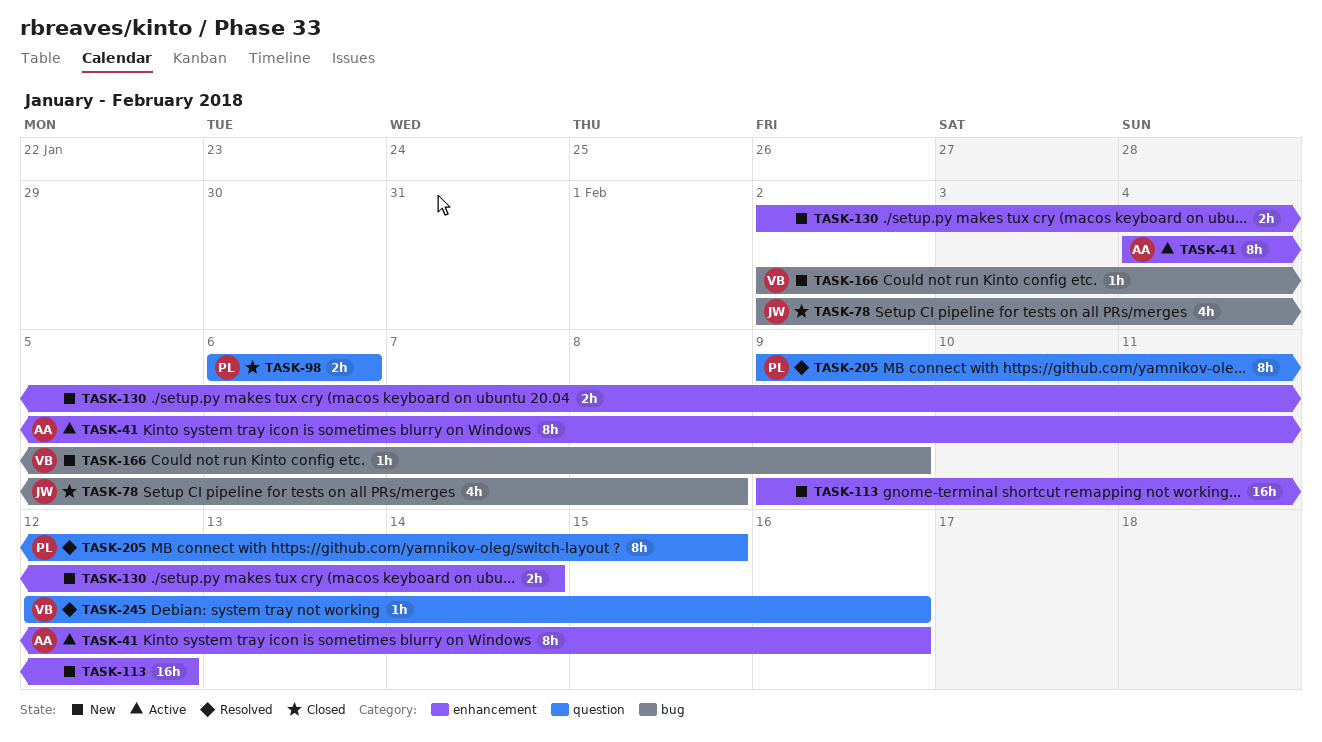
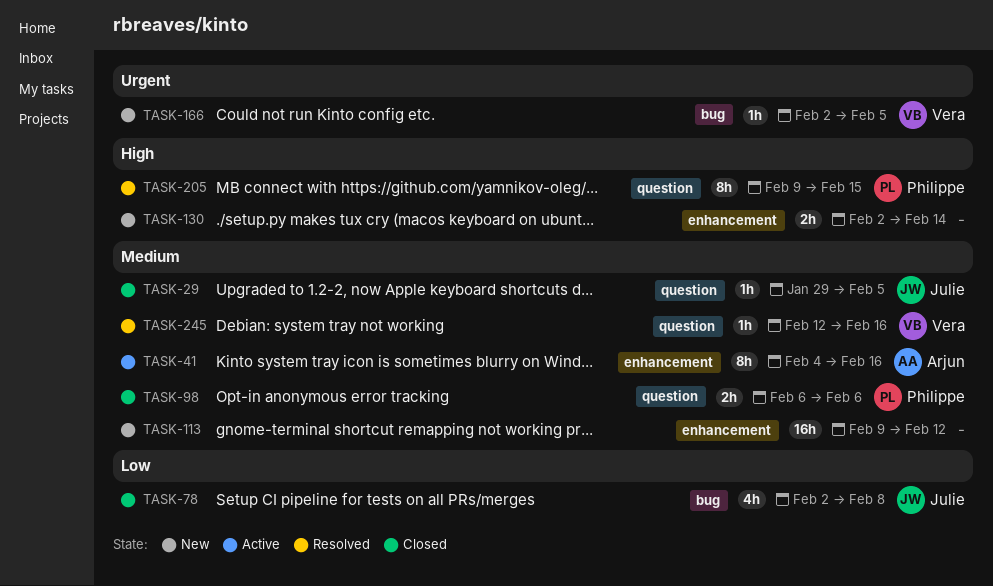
TASK-29: none -> present
TASK-166, due: Feb 9 -> Feb 5

